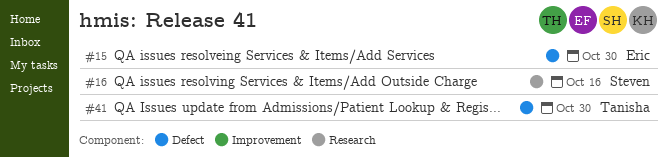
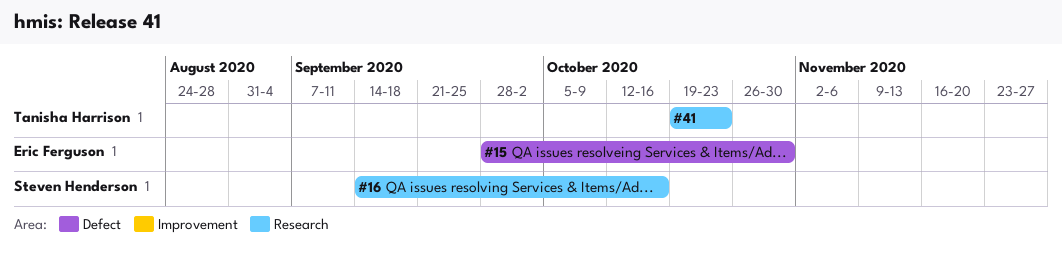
#41, label: Defect -> Research
#41, due: Oct 30 -> Oct 23

